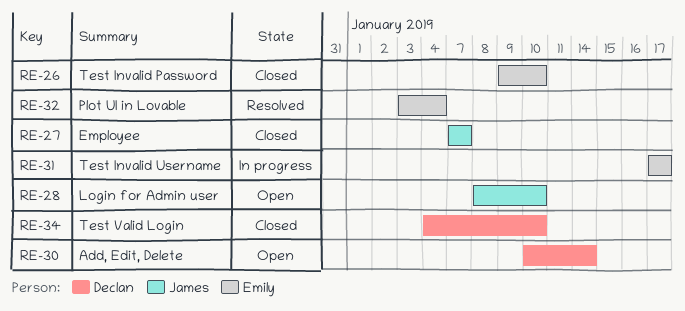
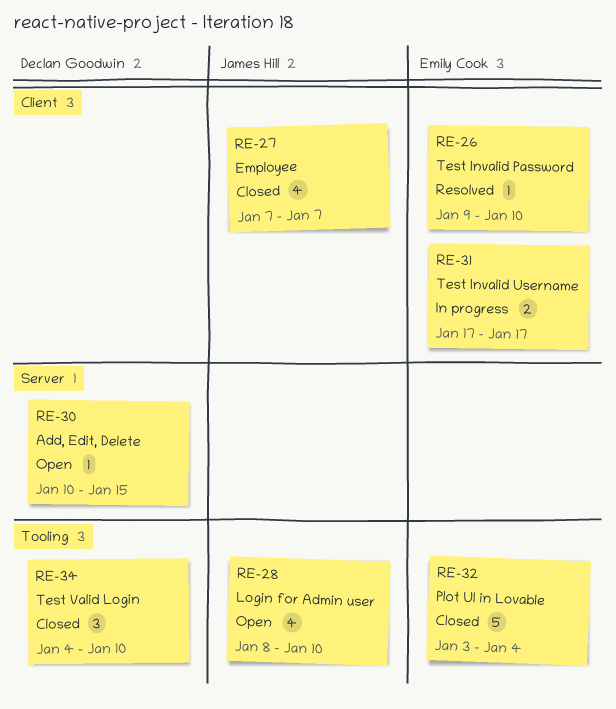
RE-26, status: Closed -> Resolved
RE-30, due: Jan 14 -> Jan 15
RE-32, status: Resolved -> Closed

